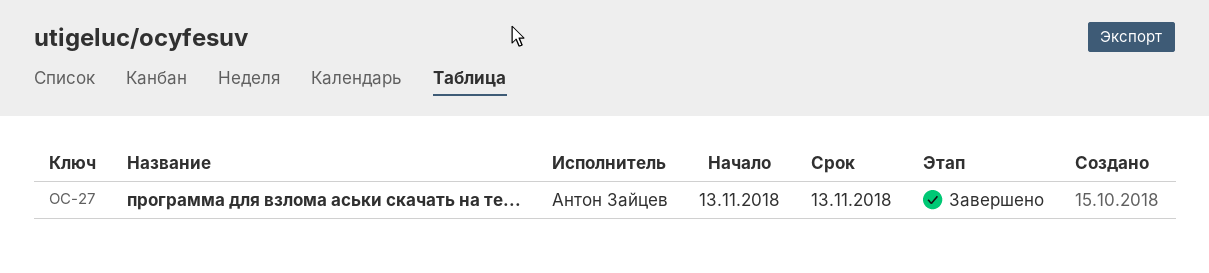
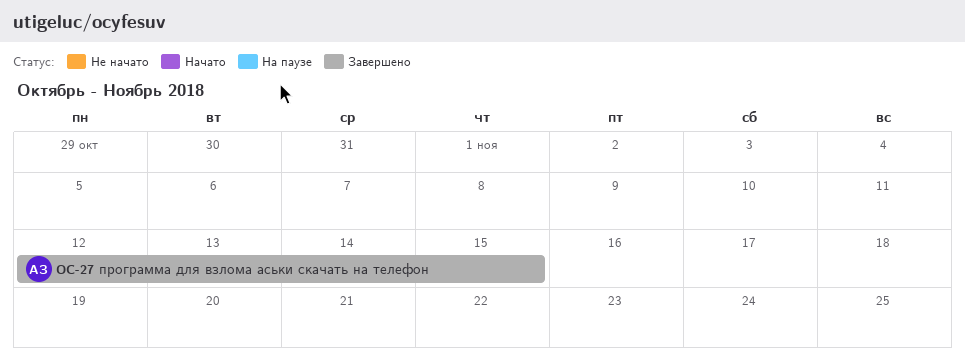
OC-27, start: Nov 13 -> Nov 12
OC-27, due: Nov 13 -> Nov 15

